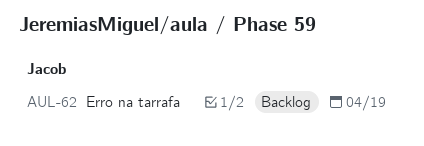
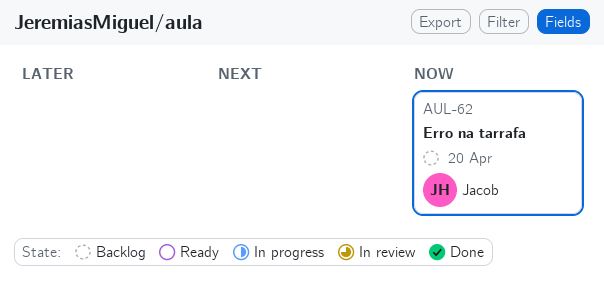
AUL-62, due: Apr 19 -> Apr 20

